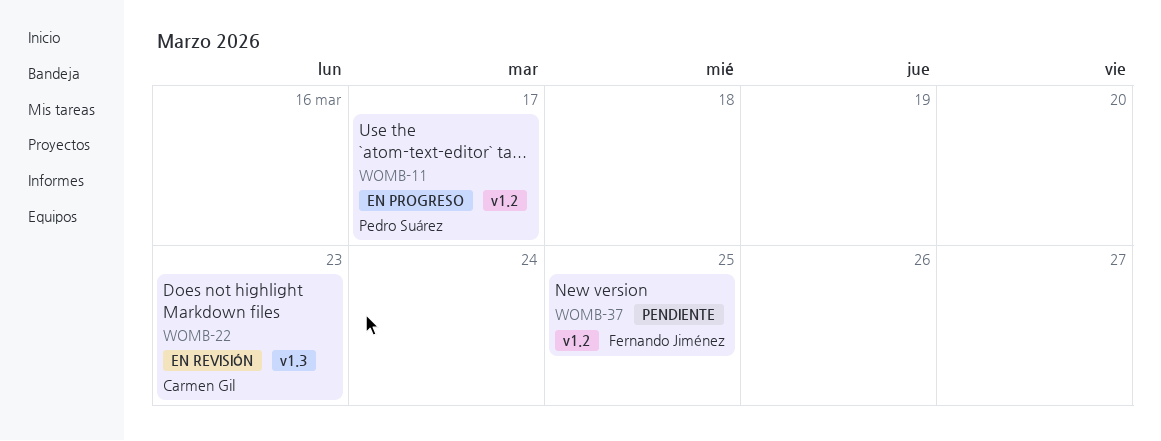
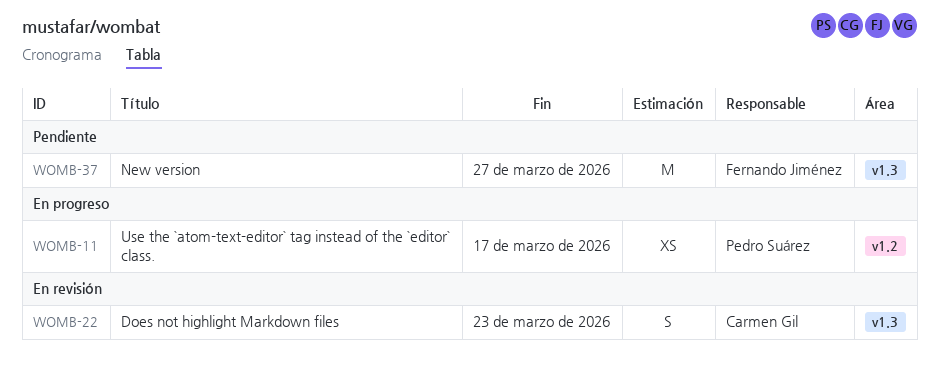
WOMB-37, label: v1.2 -> v1.3
WOMB-37, due: Mar 25 -> Mar 27

